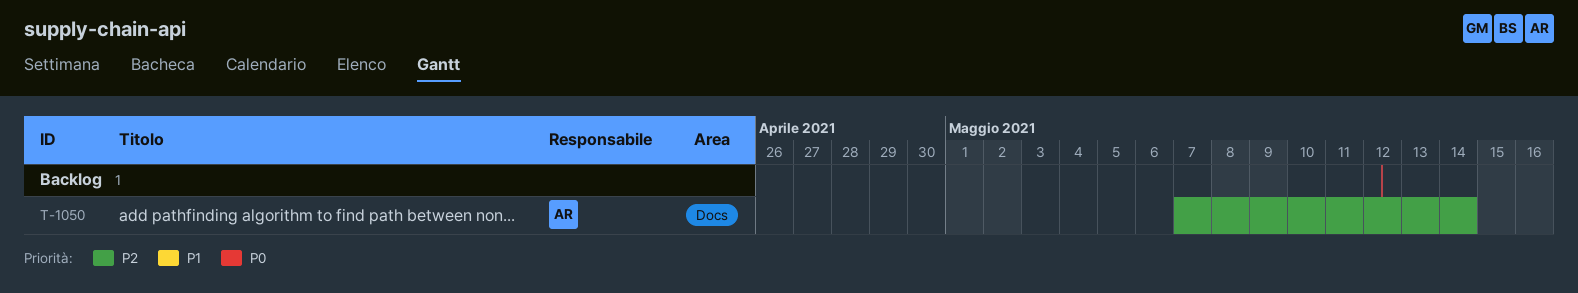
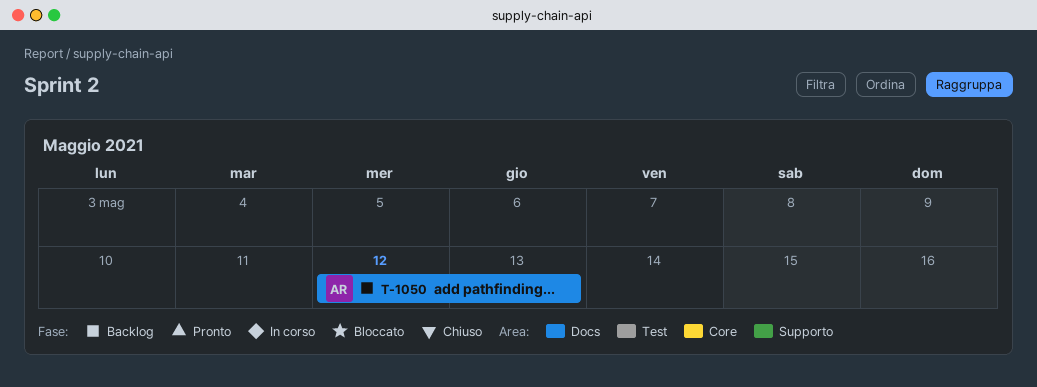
T-1050, start: May 7 -> May 12
T-1050, due: May 14 -> May 13

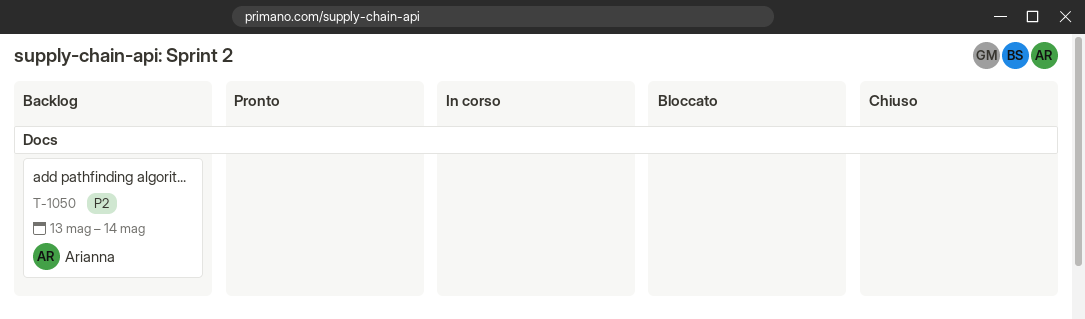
T-1050, start: May 12 -> May 13
T-1050, due: May 13 -> May 14

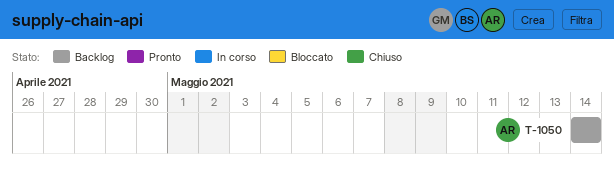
T-1050, start: May 13 -> May 14

